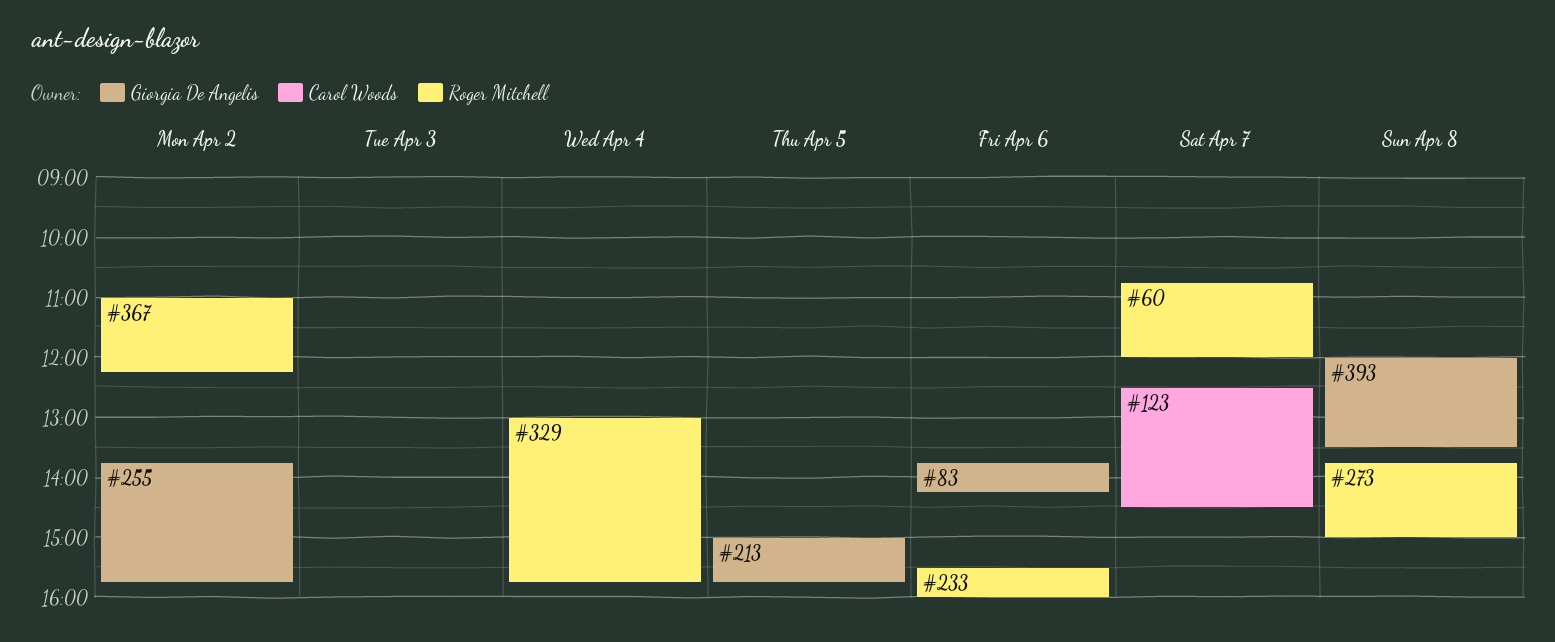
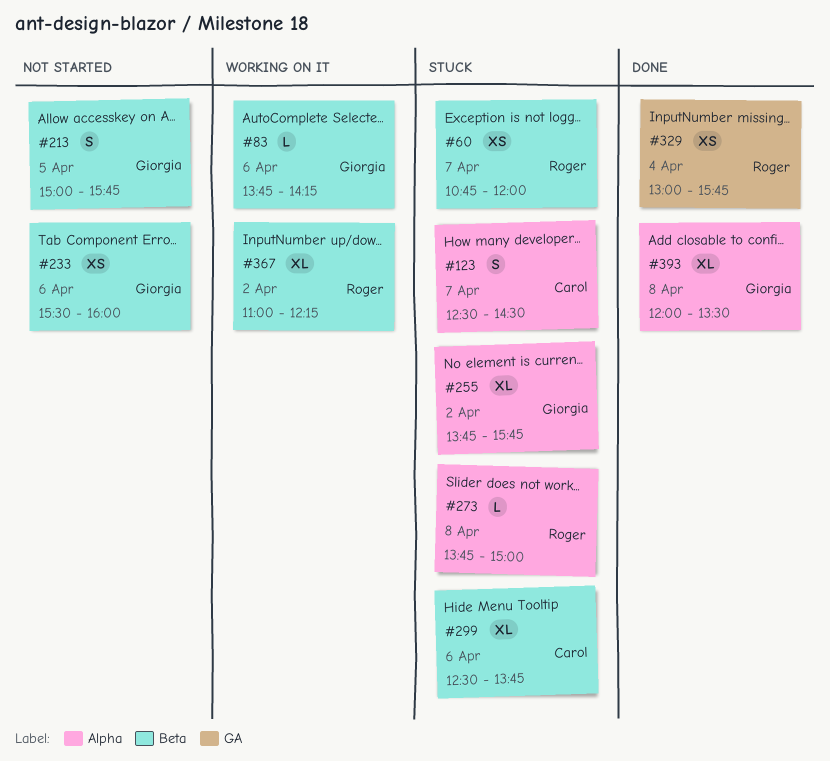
#233, owner: Roger Mitchell -> Giorgia De Angelis
#299: none -> present

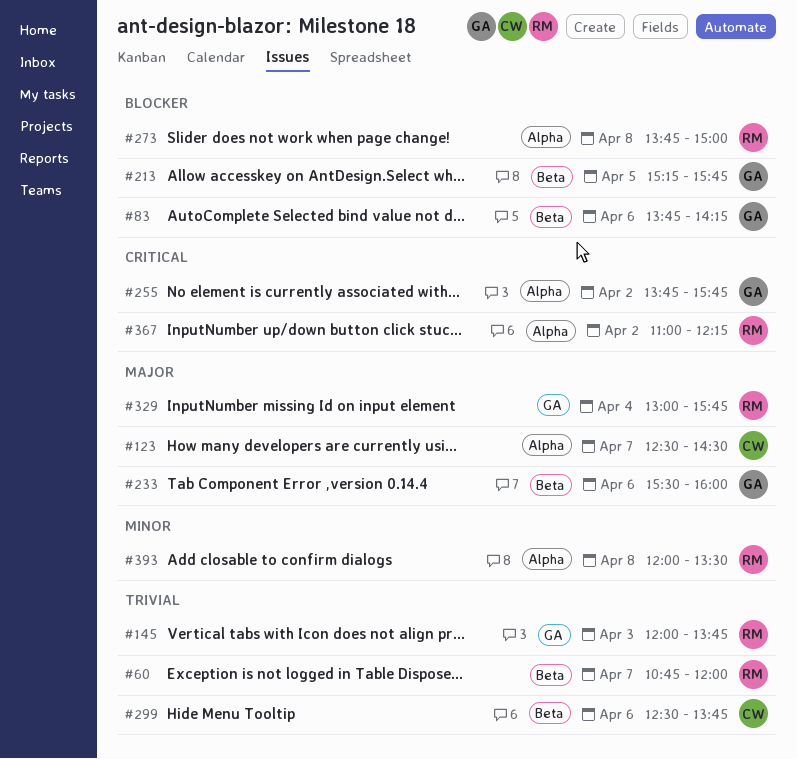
#145: none -> present
#213, begins: 15:00 -> 15:15
#367, label: Beta -> Alpha
#393, owner: Giorgia -> Roger

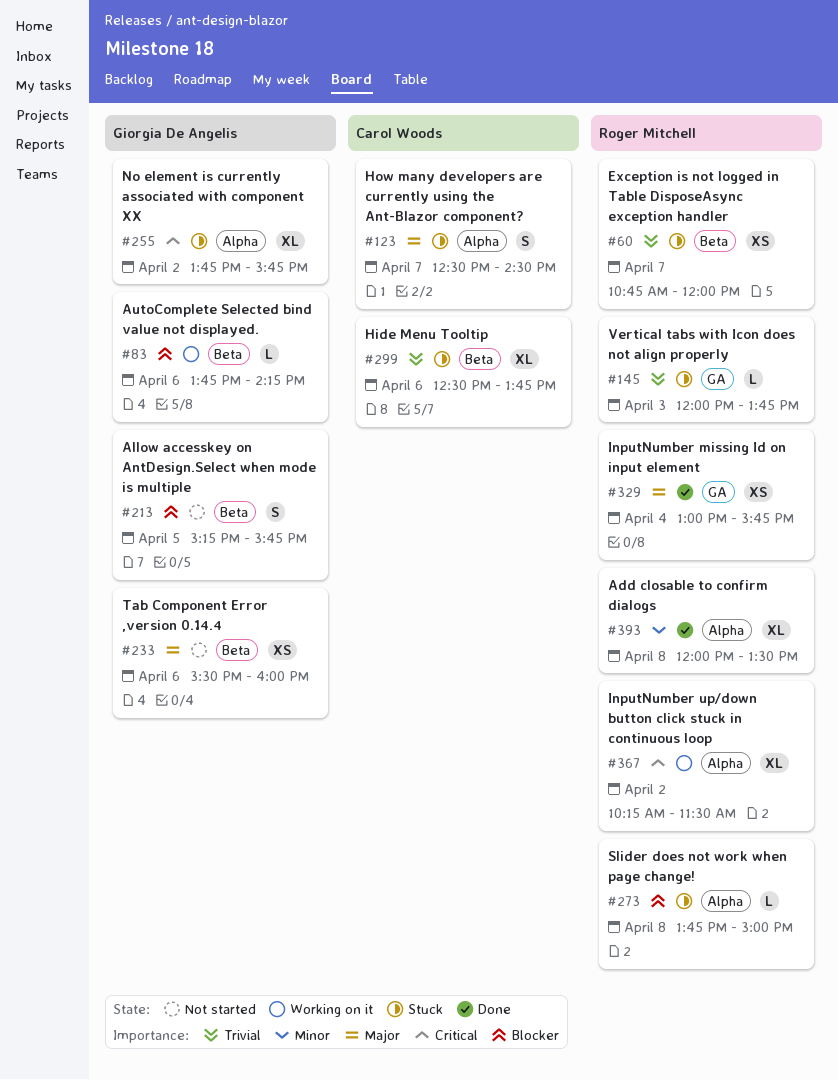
#367, begins: 11:00 -> 10:15
#367, ends: 12:15 -> 11:30

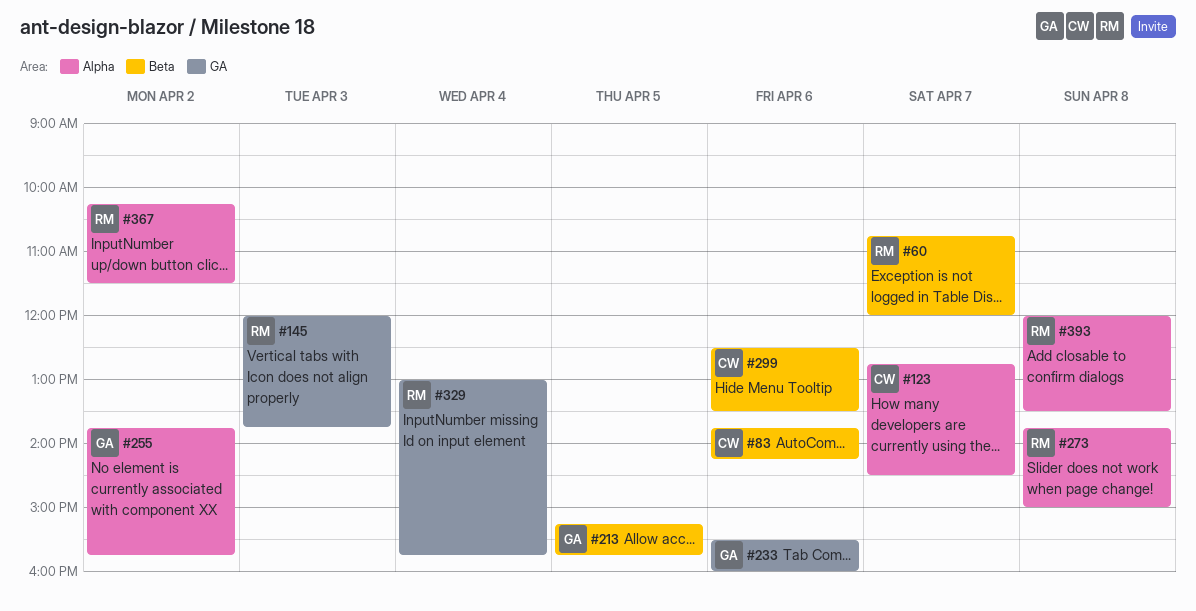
#83, owner: Giorgia De Angelis -> Carol Woods
#123, begins: 12:30 -> 12:45
#233, label: Beta -> GA
#299, ends: 13:45 -> 13:30

